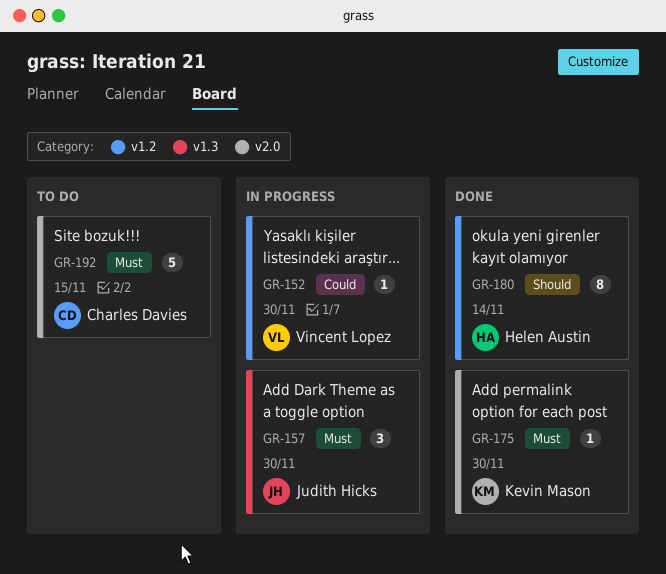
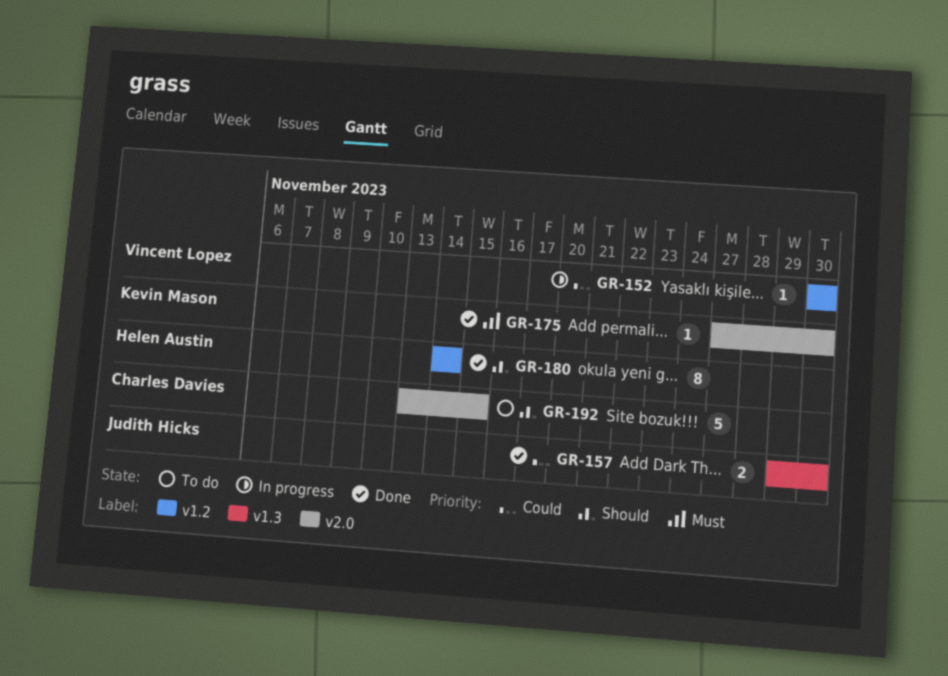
GR-157, status: In progress -> Done
GR-157, priority: Must -> Could
GR-157, estimate: 3 -> 2
GR-192, priority: Must -> Should

